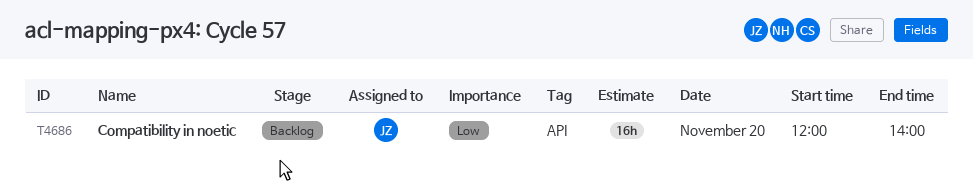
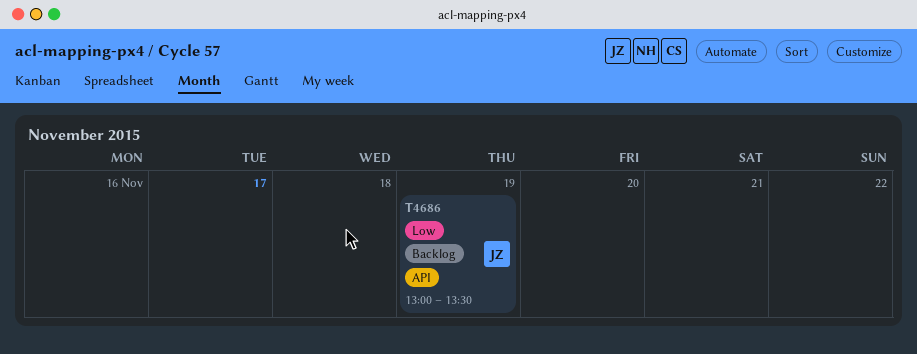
T4686, day: Nov 20 -> Nov 19
T4686, begins: 12:00 -> 13:00
T4686, ends: 14:00 -> 13:30

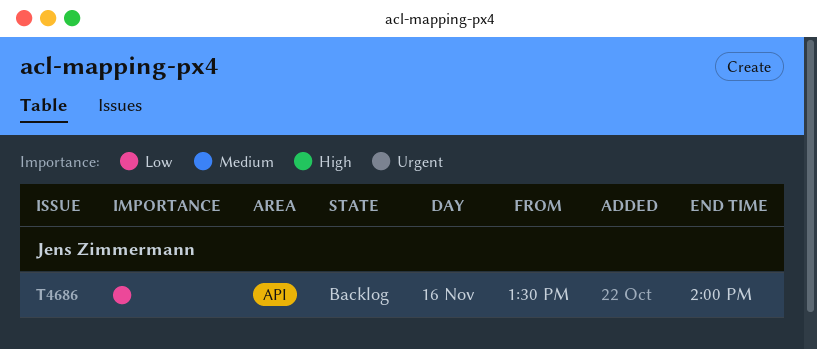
T4686, day: Nov 19 -> Nov 16
T4686, begins: 13:00 -> 13:30
T4686, ends: 13:30 -> 14:00

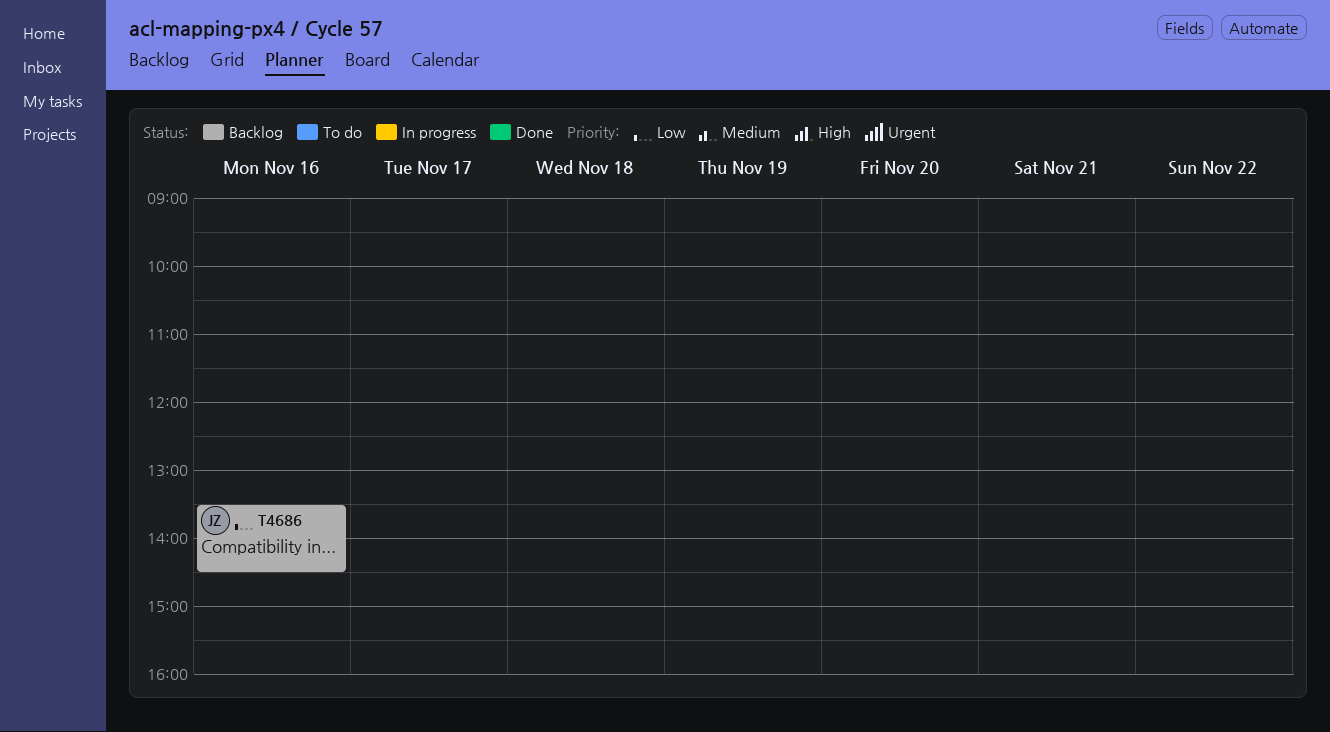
T4686, ends: 14:00 -> 14:30

